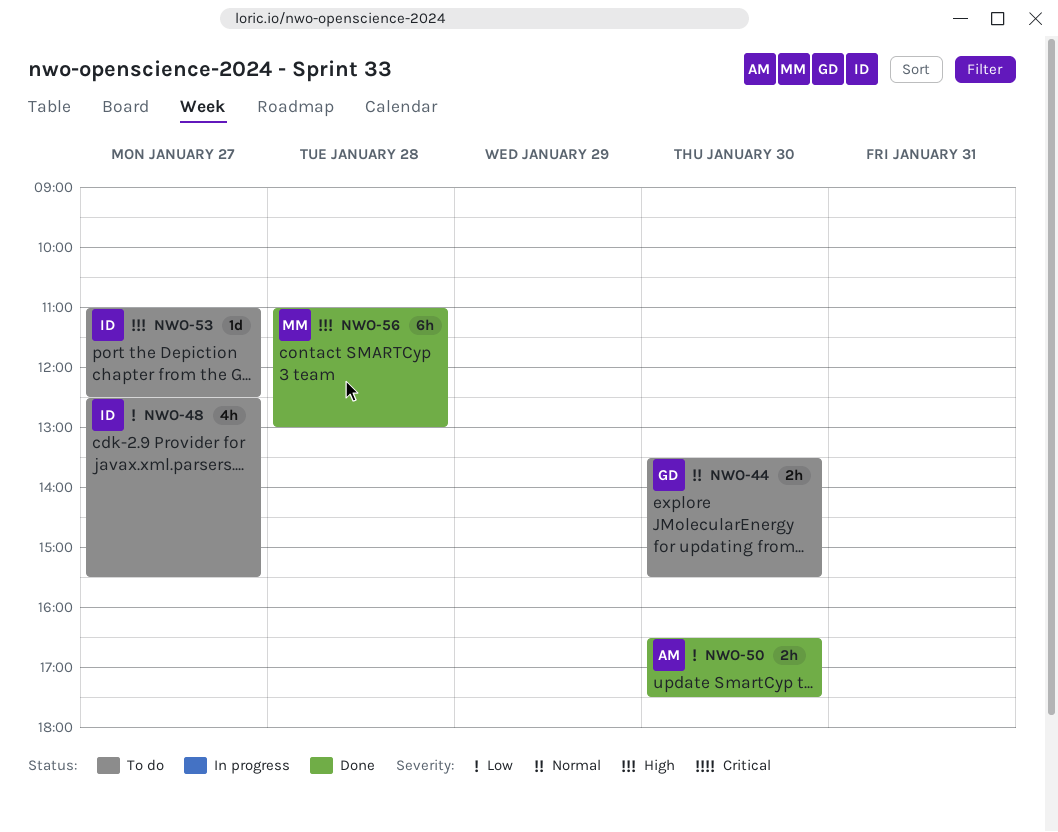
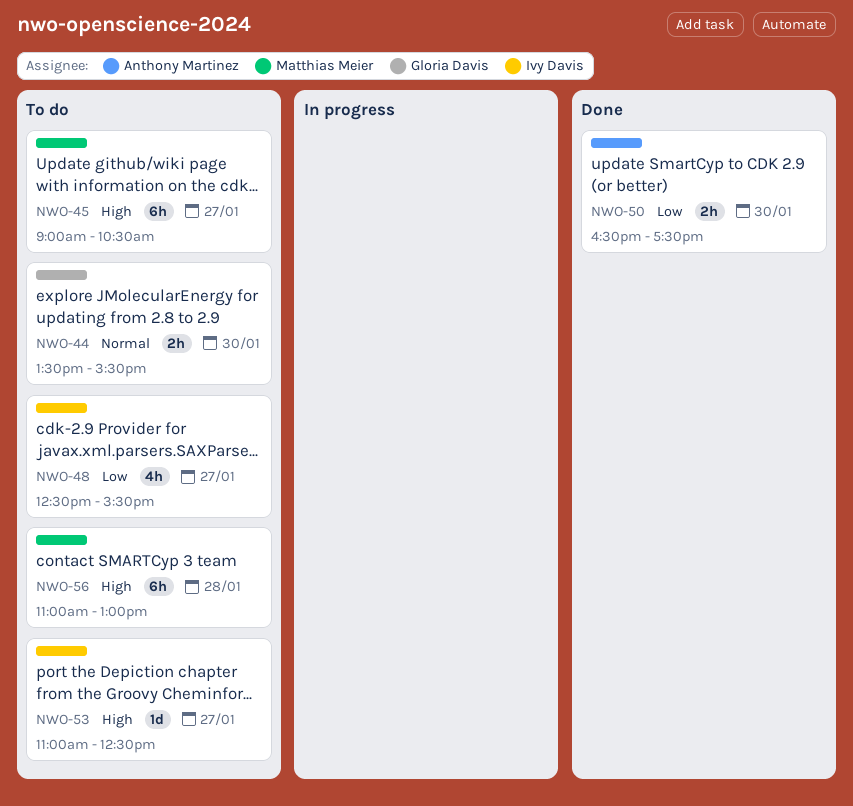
NWO-45: none -> present
NWO-56, status: Done -> To do

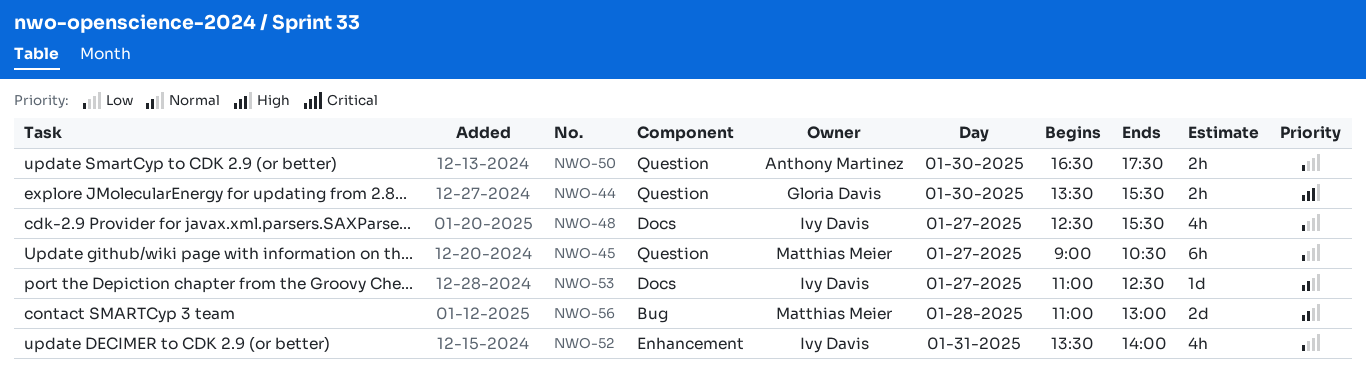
NWO-44, priority: Normal -> High
NWO-45, priority: High -> Low
NWO-52: none -> present
NWO-53, priority: High -> Normal
NWO-56, priority: High -> Normal
NWO-56, estimate: 6h -> 2d

